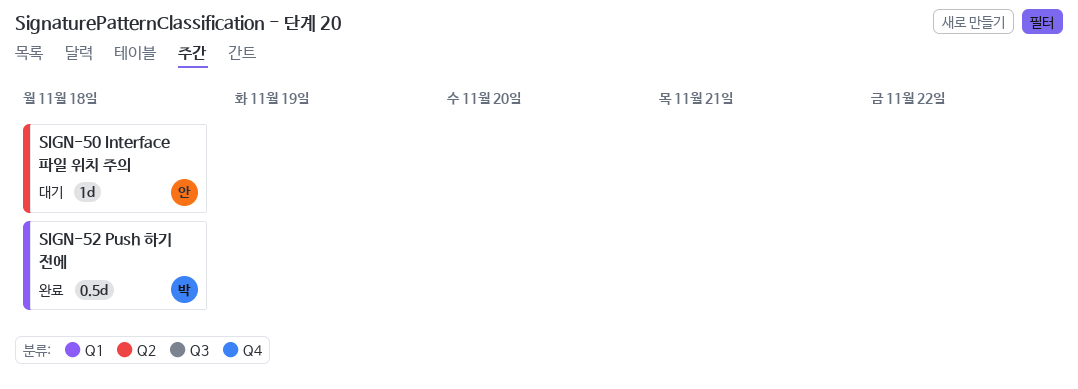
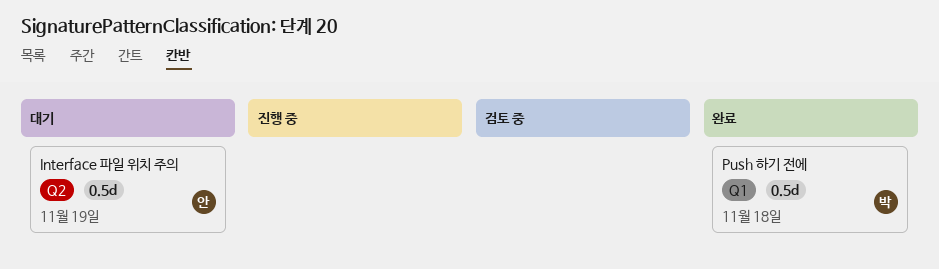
Interface 파일 위치 주의, estimate: 1d -> 0.5d
Interface 파일 위치 주의, due: Nov 18 -> Nov 19

